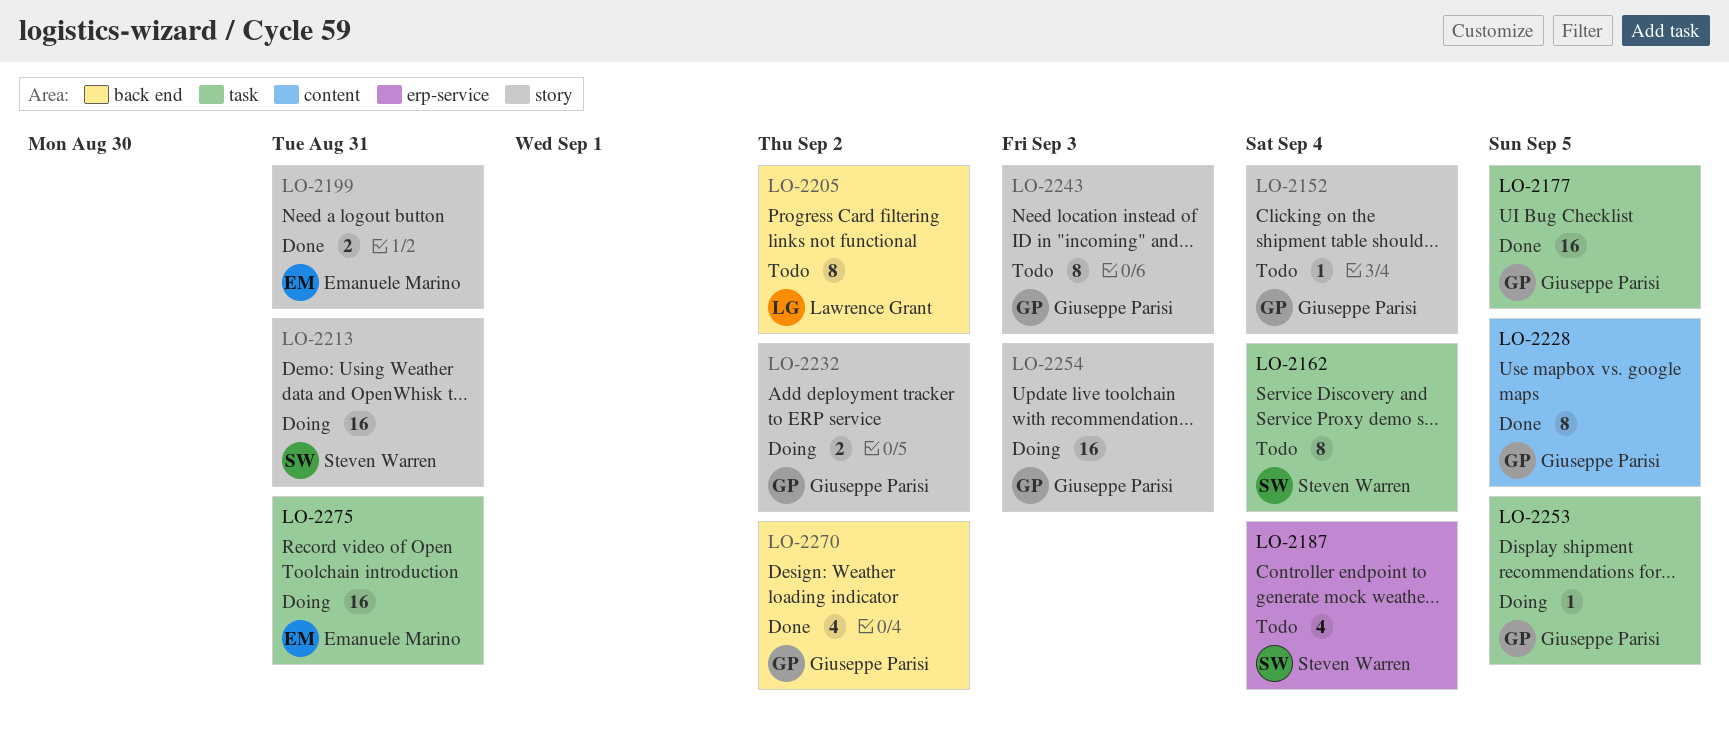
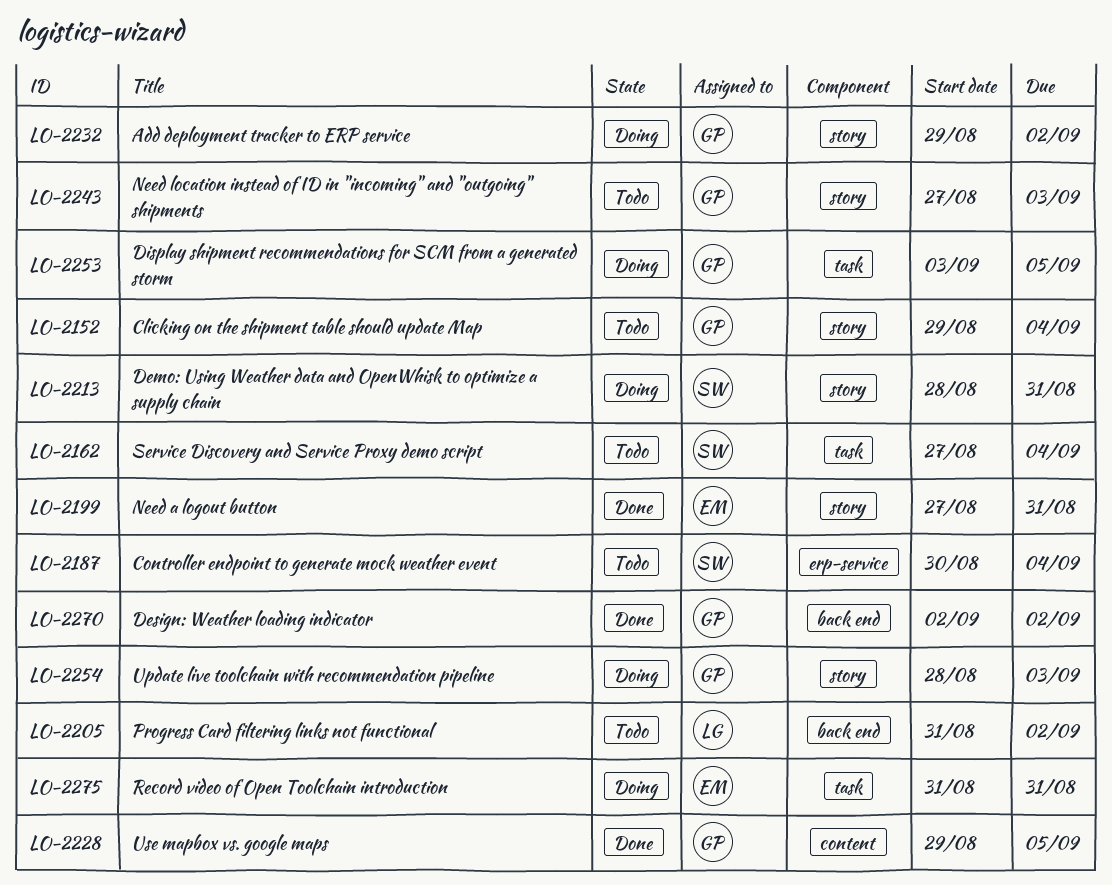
LO-2177: present -> none

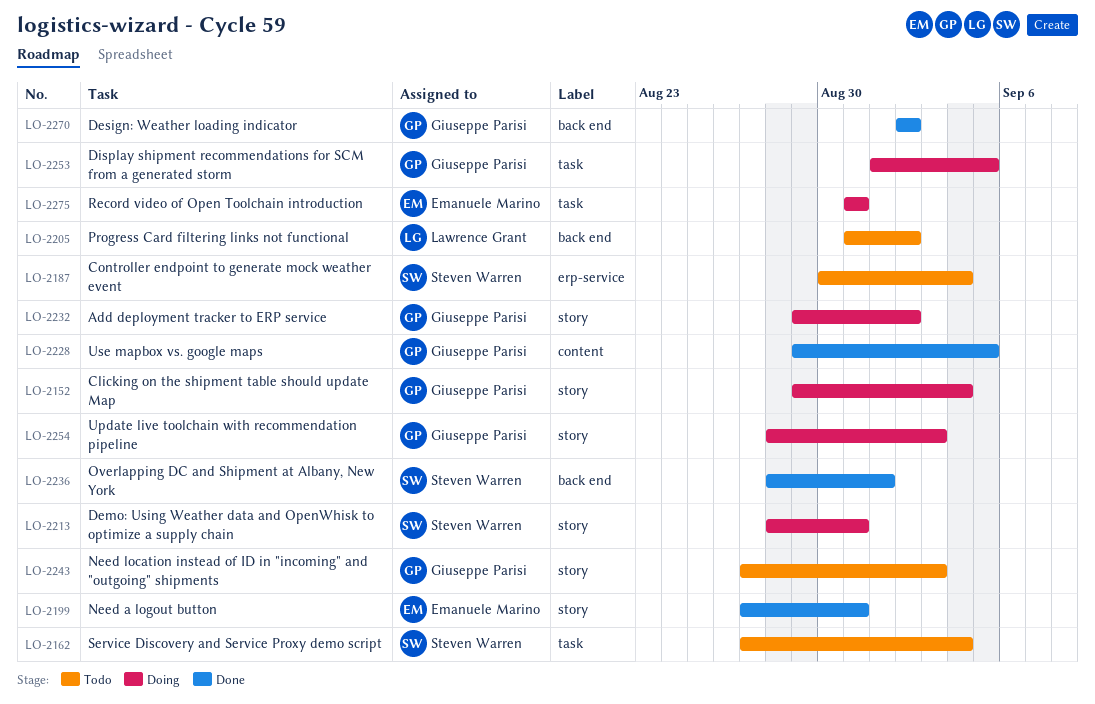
LO-2152, status: Todo -> Doing
LO-2236: none -> present
LO-2253, start: Sep 3 -> Sep 1

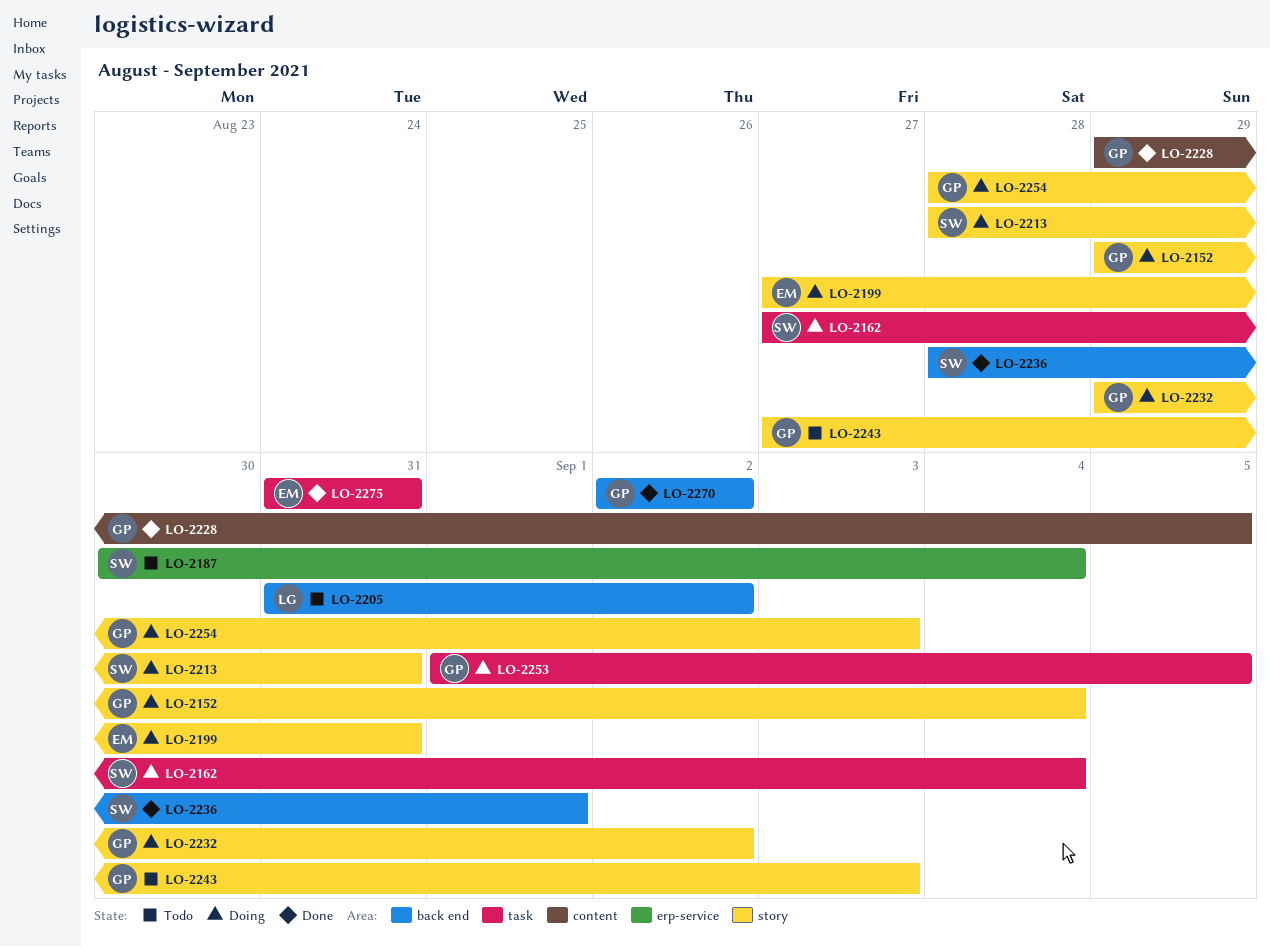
LO-2162, status: Todo -> Doing
LO-2199, status: Done -> Doing
LO-2275, status: Doing -> Done

